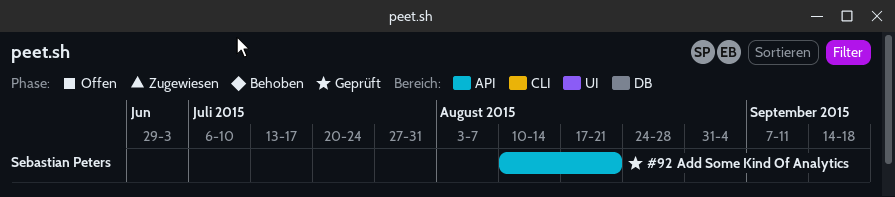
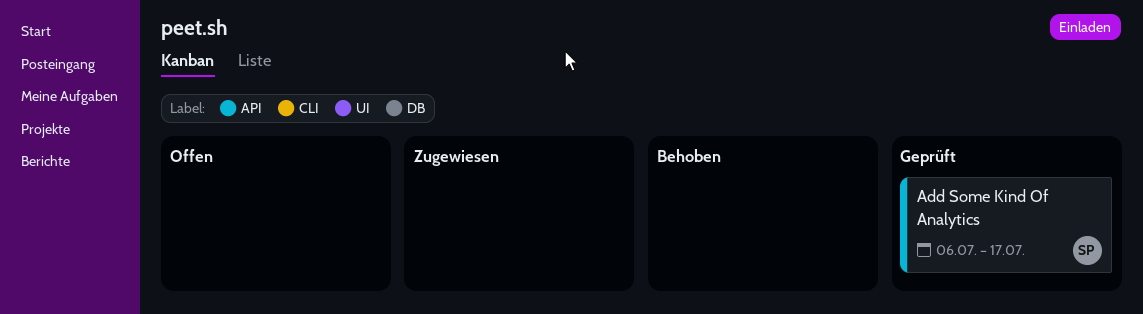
Add Some Kind Of Analytics, start: Aug 10 -> Jul 6
Add Some Kind Of Analytics, due: Aug 21 -> Jul 17

